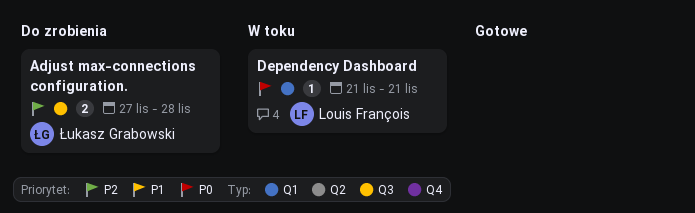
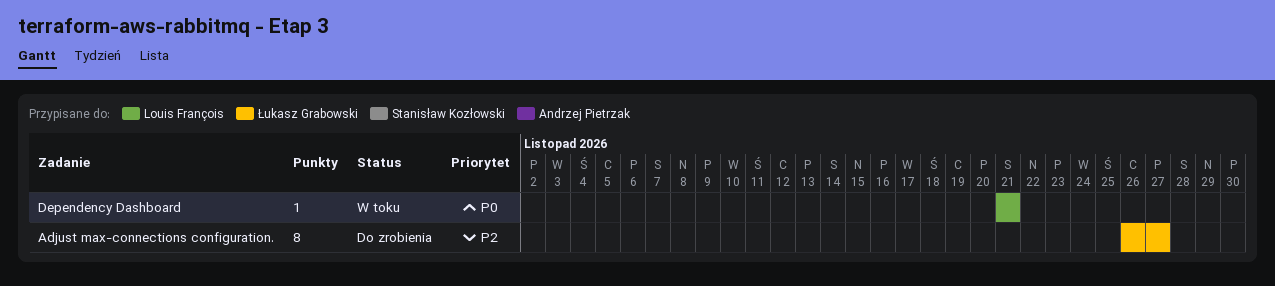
Adjust max-connections configuration., estimate: 2 -> 8
Adjust max-connections configuration., start: Nov 27 -> Nov 26
Adjust max-connections configuration., due: Nov 28 -> Nov 27

